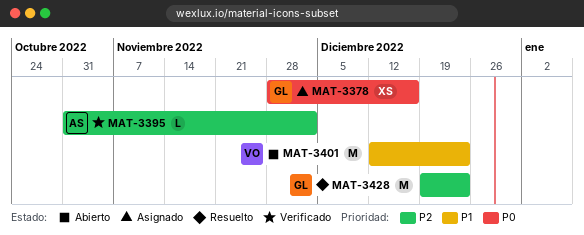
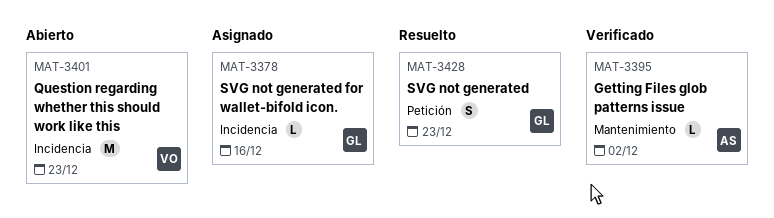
MAT-3378, estimate: XS -> L
MAT-3428, estimate: M -> S

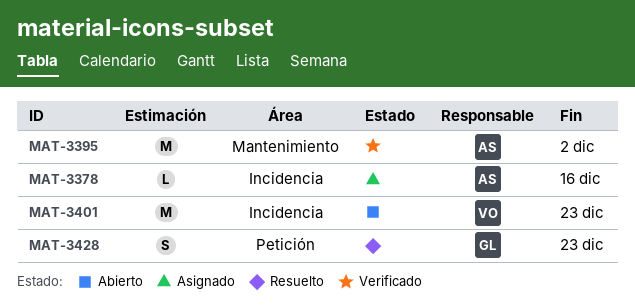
MAT-3378, owner: GL -> AS
MAT-3395, estimate: L -> M

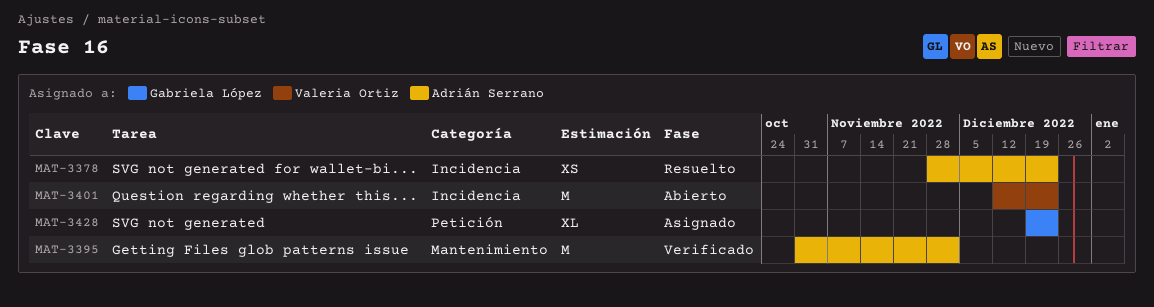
MAT-3378, status: Asignado -> Resuelto
MAT-3378, estimate: L -> XS
MAT-3378, due: Dec 16 -> Dec 23
MAT-3428, status: Resuelto -> Asignado
MAT-3428, estimate: S -> XL

